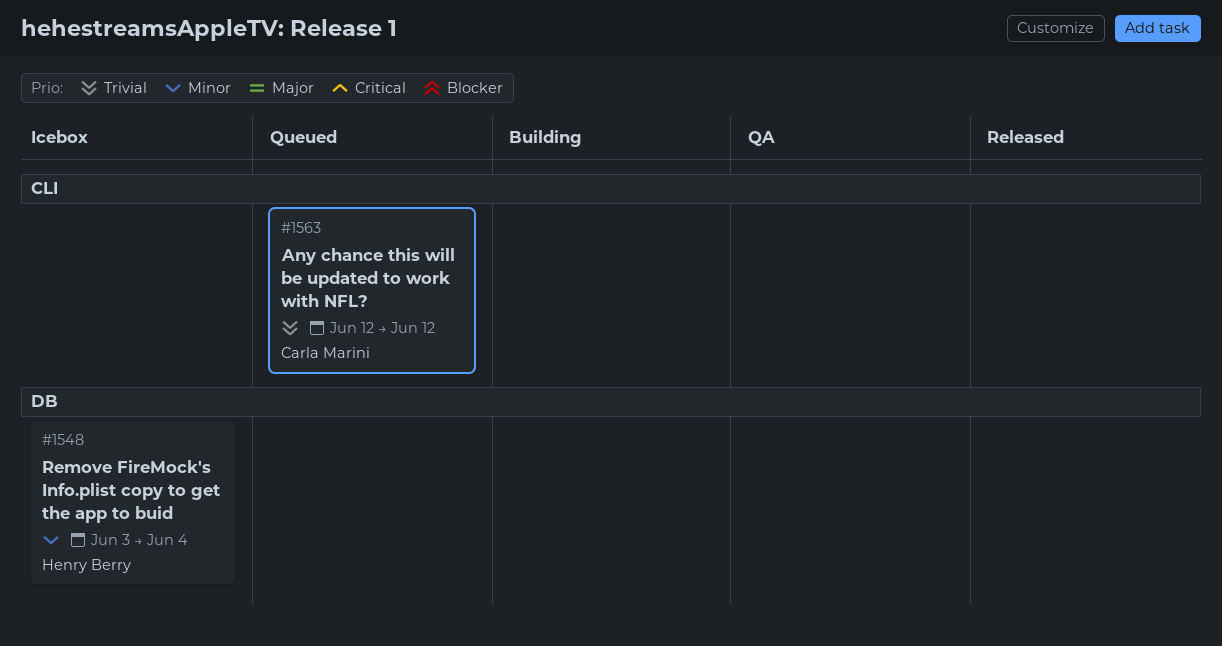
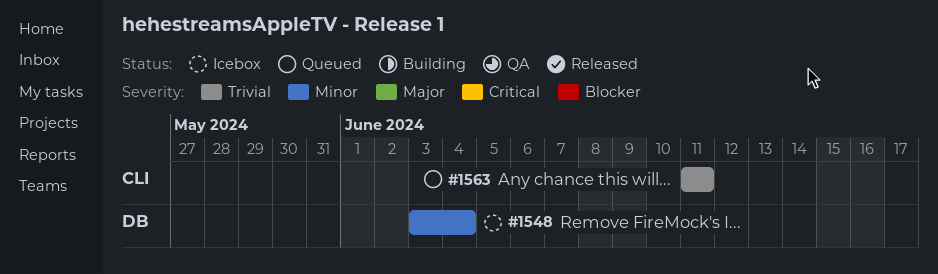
#1563, start: Jun 12 -> Jun 11
#1563, due: Jun 12 -> Jun 11

